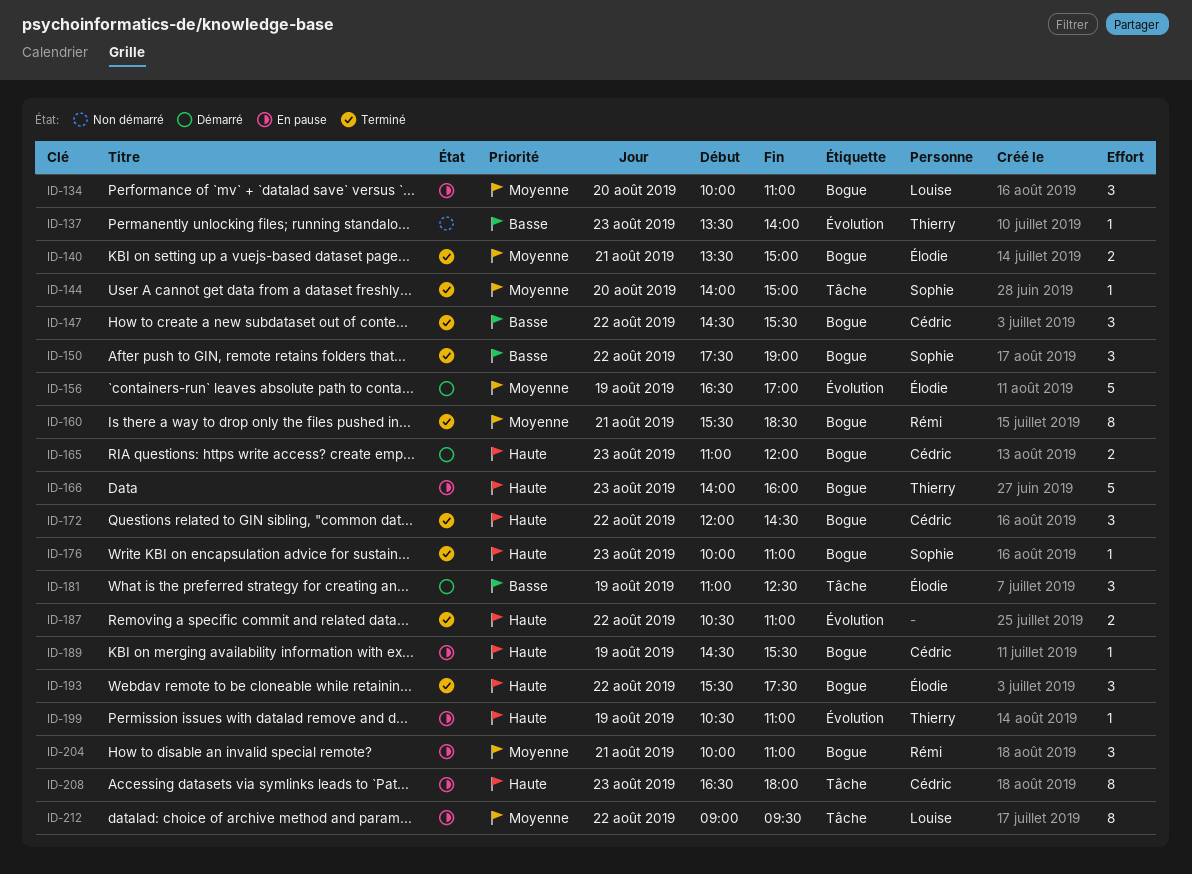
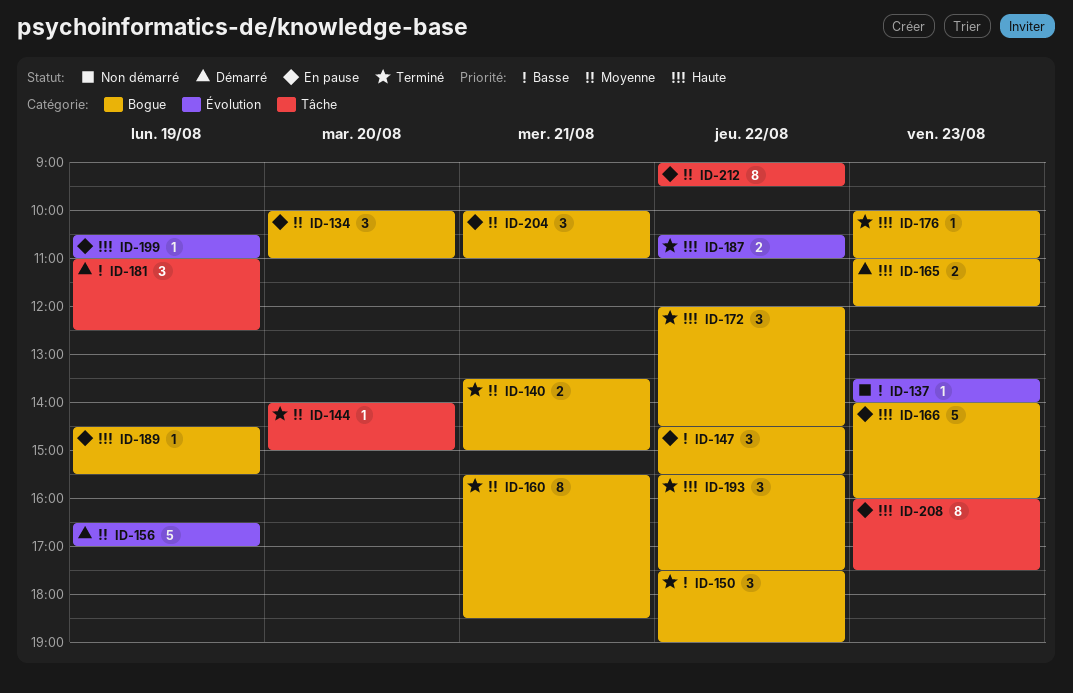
ID-147, status: Terminé -> En pause
ID-208, begins: 16:30 -> 16:00
ID-208, ends: 18:00 -> 17:30

